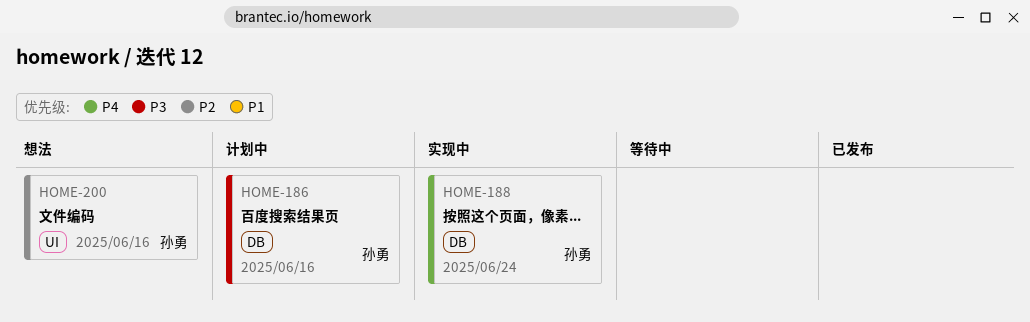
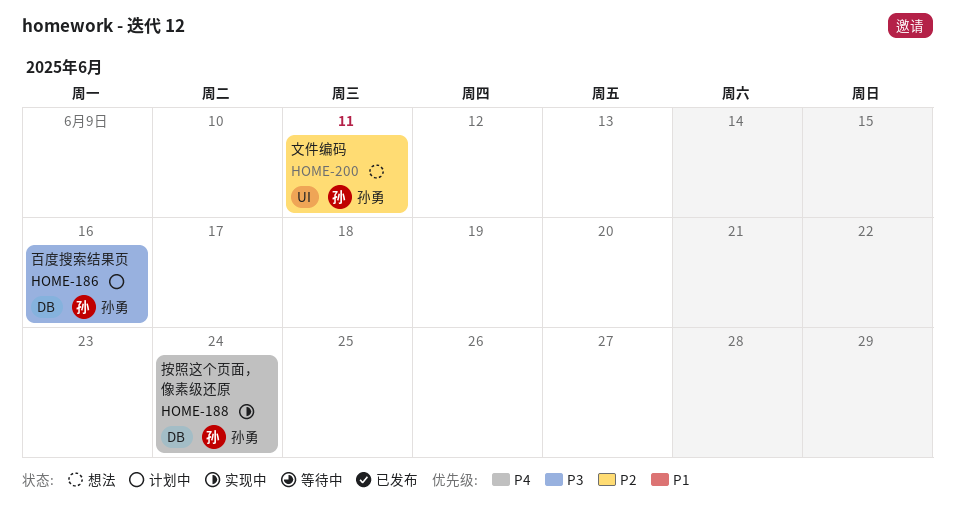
HOME-200, due: Jun 16 -> Jun 11

